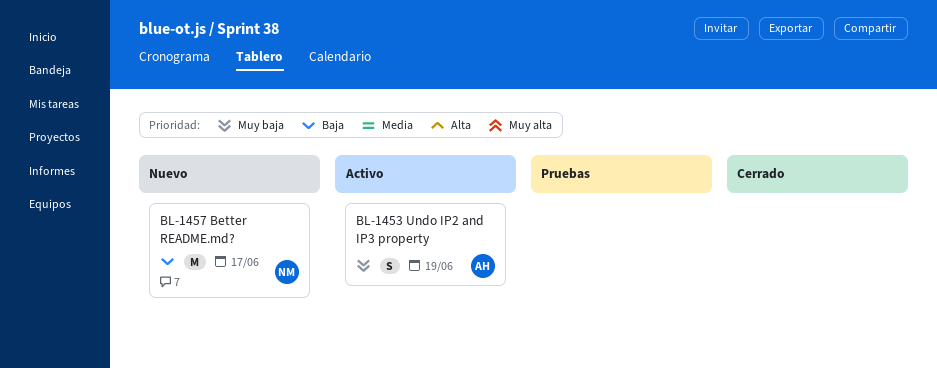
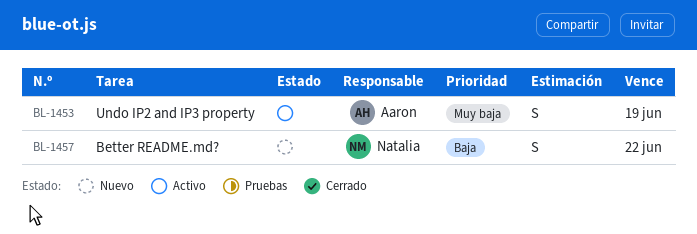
BL-1457, estimate: M -> S
BL-1457, due: Jun 17 -> Jun 22

